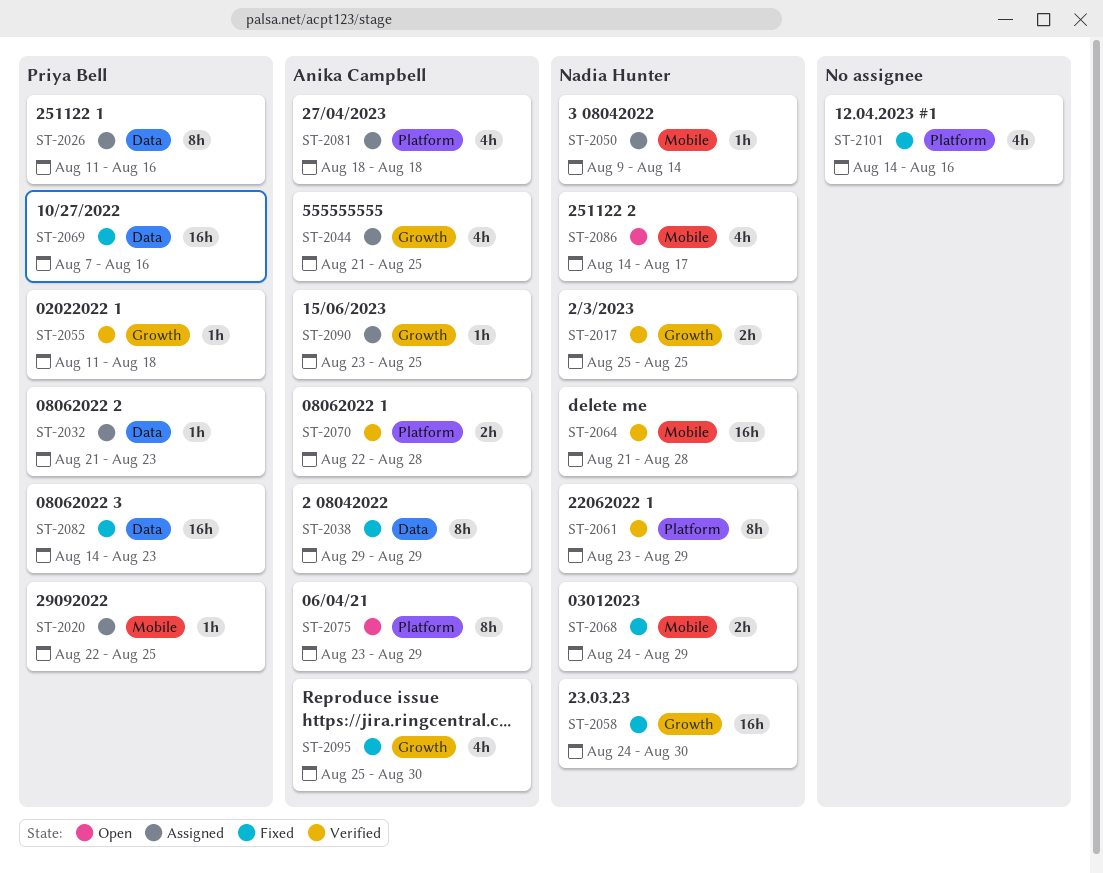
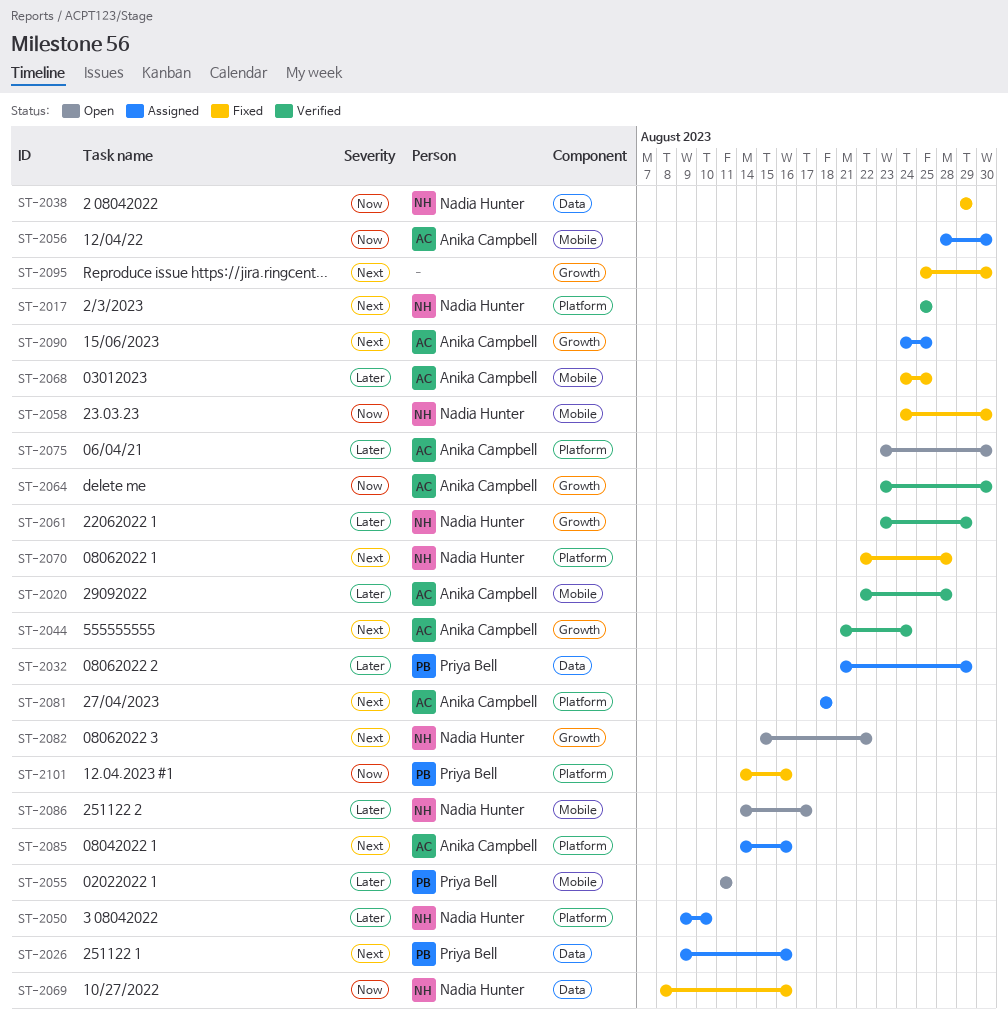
ST-2017, label: Growth -> Platform
ST-2020, status: Assigned -> Verified
ST-2020, owner: Priya Bell -> Anika Campbell
ST-2020, due: Aug 25 -> Aug 28
ST-2026, start: Aug 11 -> Aug 9
ST-2032, due: Aug 23 -> Aug 29
ST-2038, owner: Anika Campbell -> Nadia Hunter
ST-2044, status: Assigned -> Verified
ST-2044, due: Aug 25 -> Aug 24
ST-2050, label: Mobile -> Platform
ST-2050, due: Aug 14 -> Aug 10
ST-2055, status: Verified -> Open
ST-2055, label: Growth -> Mobile
ST-2055, due: Aug 18 -> Aug 11
ST-2056: none -> present
ST-2058, label: Growth -> Mobile
ST-2061, label: Platform -> Growth
ST-2064, owner: Nadia Hunter -> Anika Campbell
ST-2064, label: Mobile -> Growth
ST-2064, start: Aug 21 -> Aug 23
ST-2064, due: Aug 28 -> Aug 30
ST-2068, owner: Nadia Hunter -> Anika Campbell
ST-2068, due: Aug 29 -> Aug 25
ST-2069, owner: Priya Bell -> Nadia Hunter
ST-2069, start: Aug 7 -> Aug 8
ST-2070, status: Verified -> Fixed
ST-2070, owner: Anika Campbell -> Nadia Hunter
ST-2075, due: Aug 29 -> Aug 30
ST-2082, status: Fixed -> Open
ST-2082, owner: Priya Bell -> Nadia Hunter
ST-2082, label: Data -> Growth
ST-2082, start: Aug 14 -> Aug 15
ST-2082, due: Aug 23 -> Aug 22
ST-2085: none -> present
ST-2090, start: Aug 23 -> Aug 24
ST-2095, owner: Anika Campbell -> none
ST-2101, owner: none -> Priya Bell

